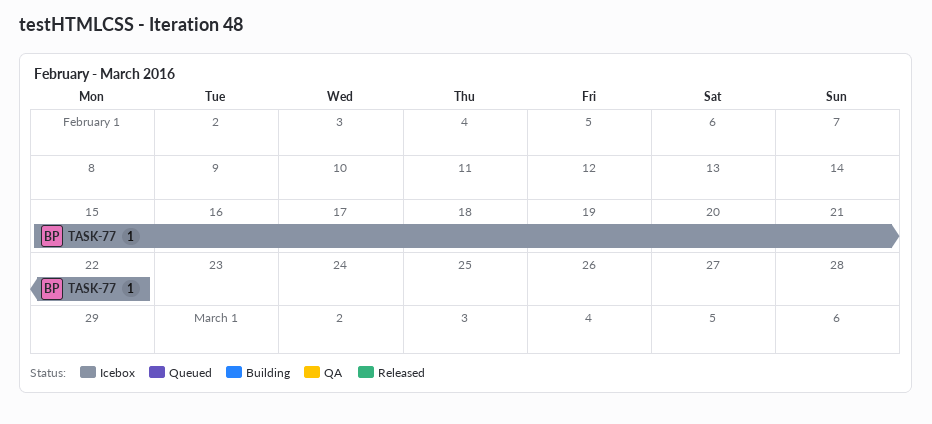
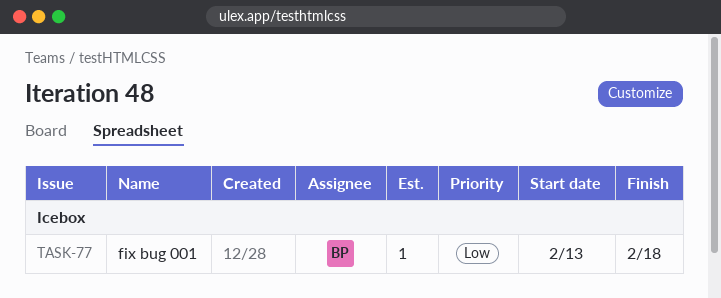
TASK-77, start: Feb 15 -> Feb 13
TASK-77, due: Feb 22 -> Feb 18

